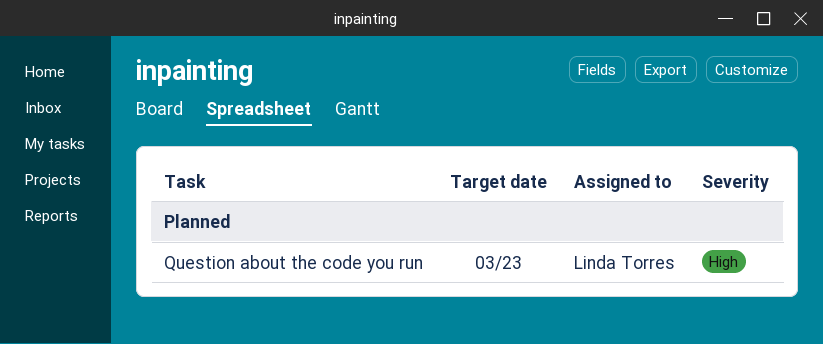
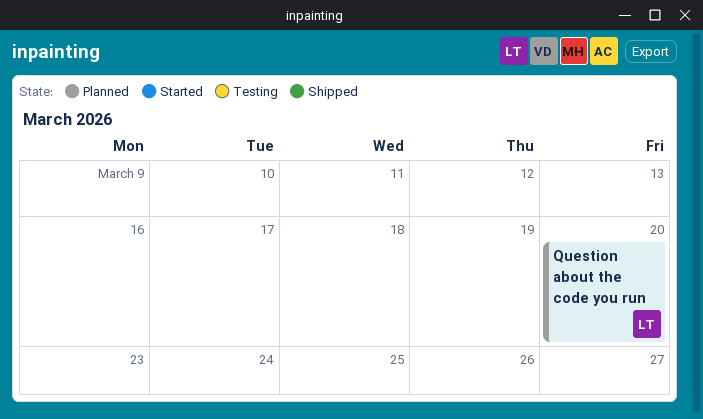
Question about the code you run, due: Mar 23 -> Mar 20

